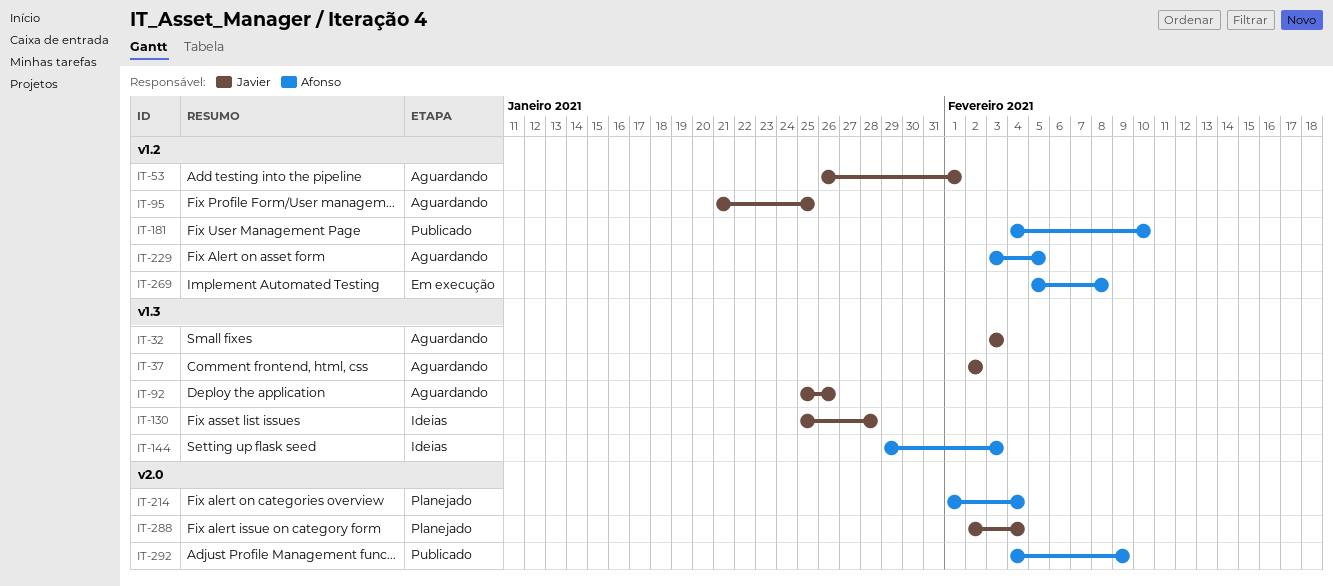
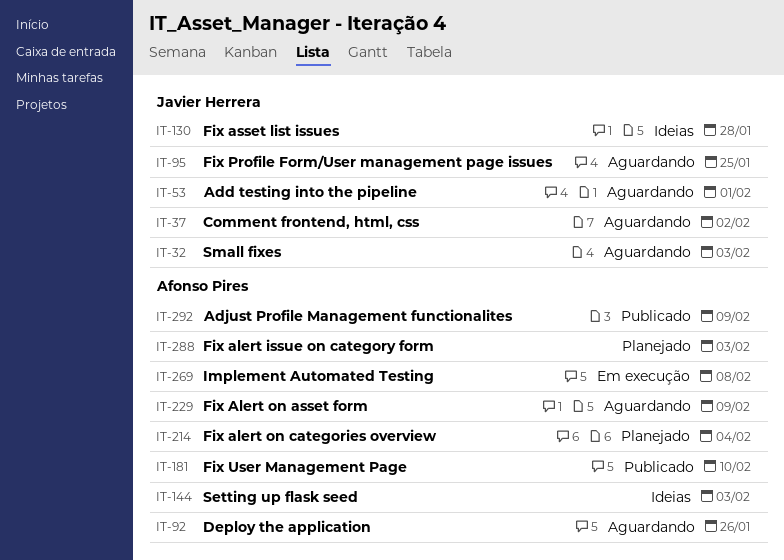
IT-92, owner: Javier Herrera -> Afonso Pires
IT-229, due: Feb 5 -> Feb 9
IT-288, owner: Javier Herrera -> Afonso Pires
IT-288, due: Feb 4 -> Feb 3

